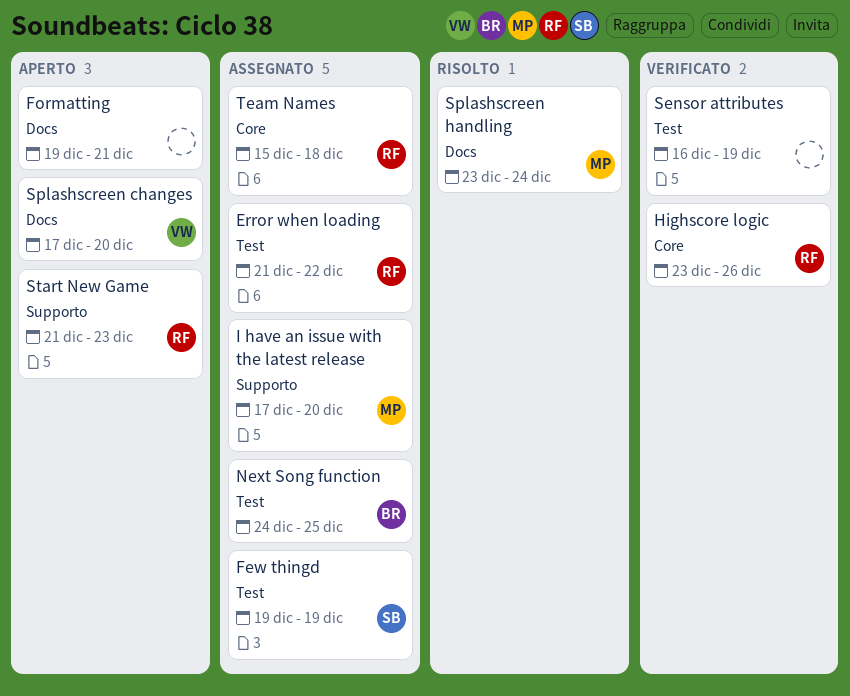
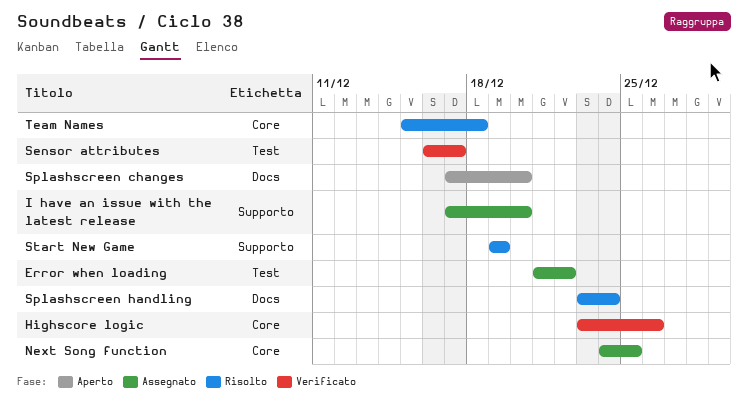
Few thingd: present -> none
Formatting: present -> none
Next Song function, label: Test -> Core
Sensor attributes, due: Dec 19 -> Dec 17
Start New Game, status: Aperto -> Risolto
Start New Game, start: Dec 21 -> Dec 19
Start New Game, due: Dec 23 -> Dec 19
Team Names, status: Assegnato -> Risolto

